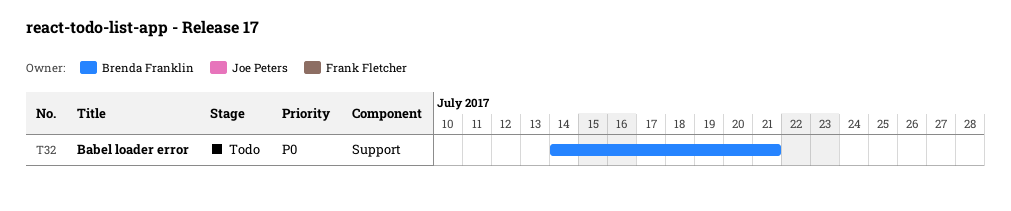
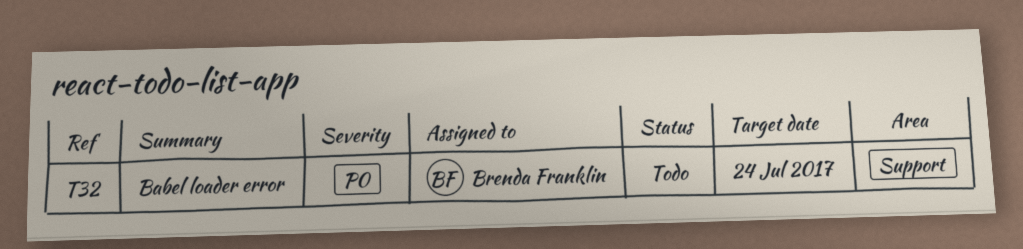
T32, due: Jul 21 -> Jul 24

